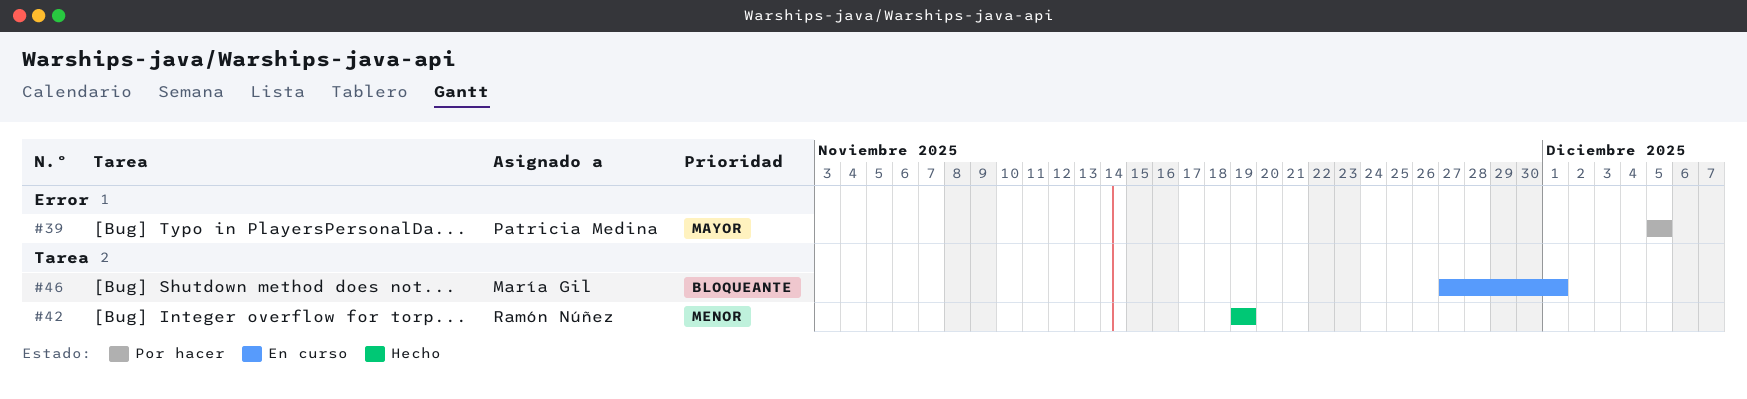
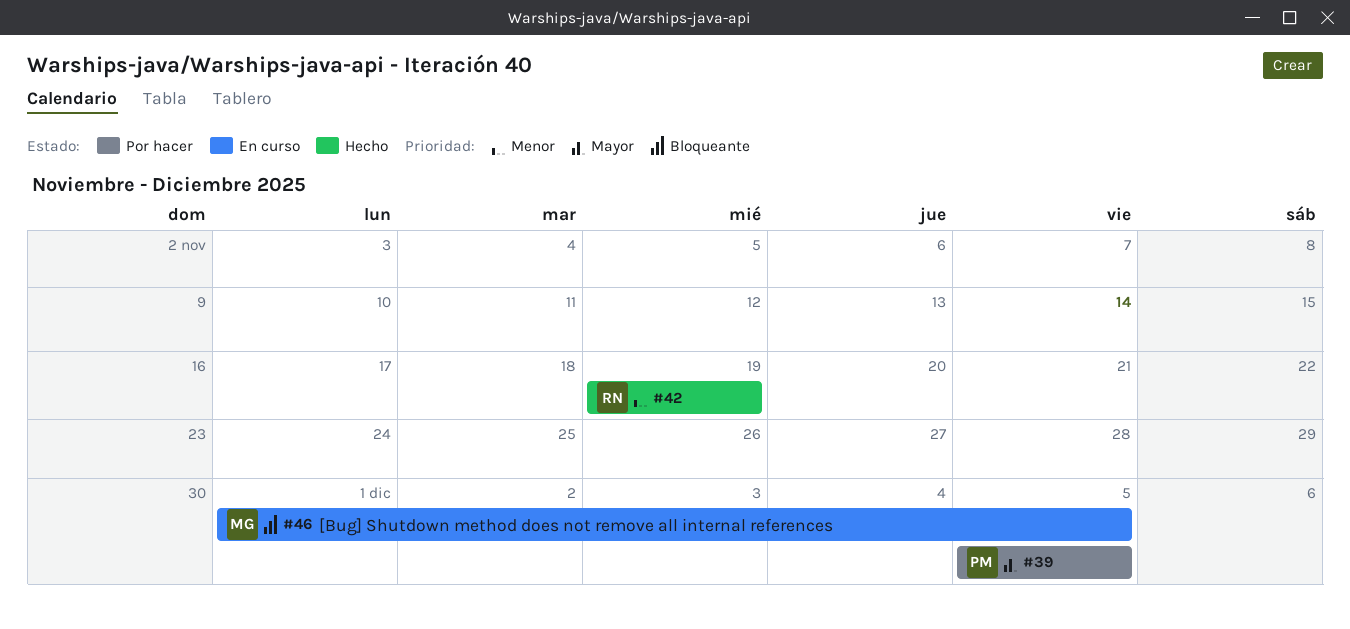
#46, start: Nov 27 -> Dec 1
#46, due: Dec 1 -> Dec 5

